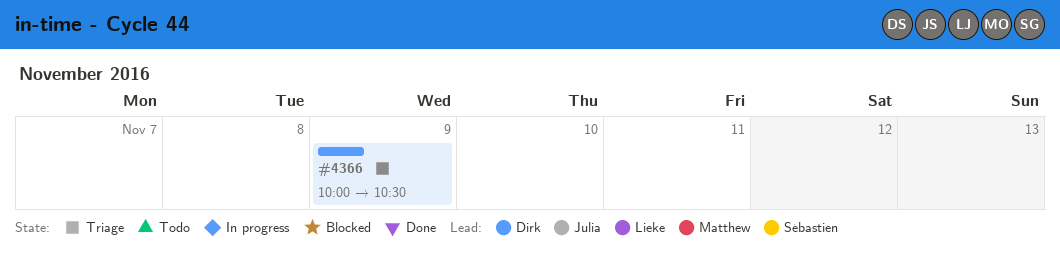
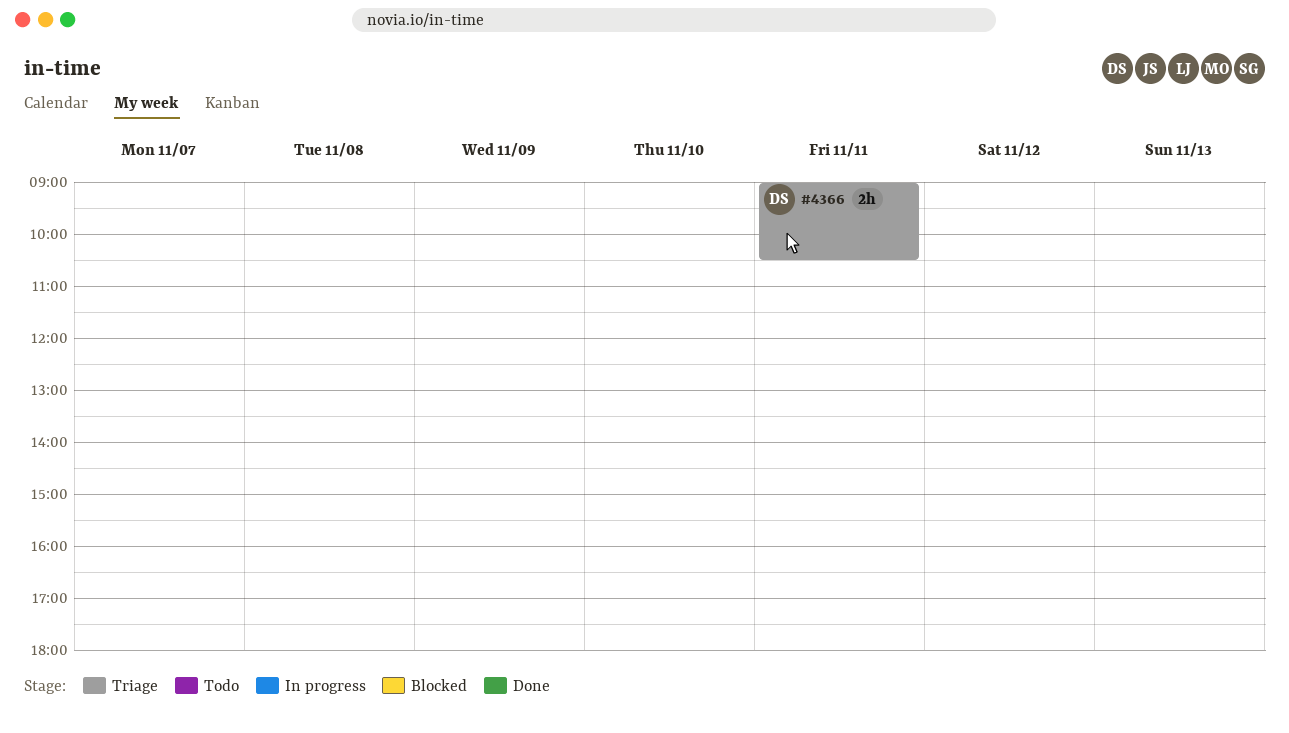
#4366, day: Nov 9 -> Nov 11
#4366, begins: 10:00 -> 09:00

